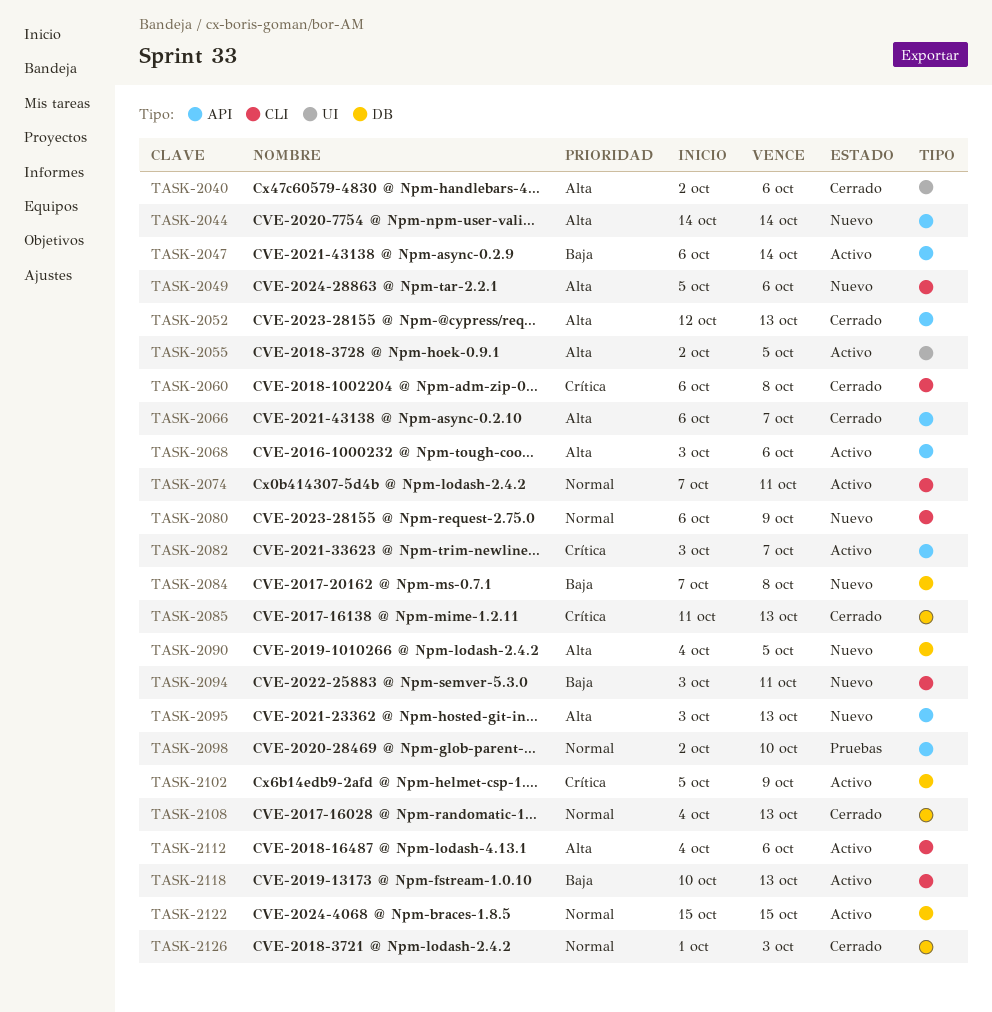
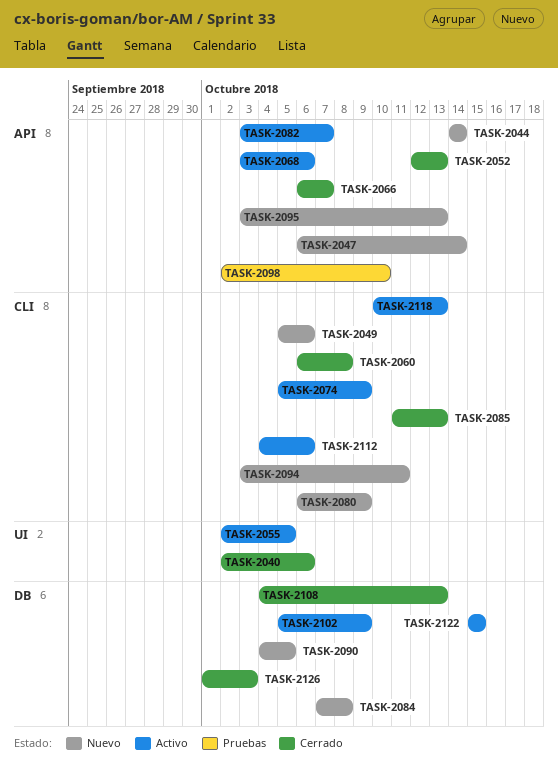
TASK-2047, status: Activo -> Nuevo
TASK-2074, start: Oct 7 -> Oct 5
TASK-2074, due: Oct 11 -> Oct 9
TASK-2085, label: DB -> CLI

